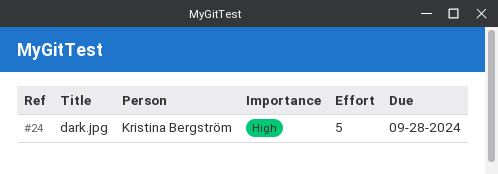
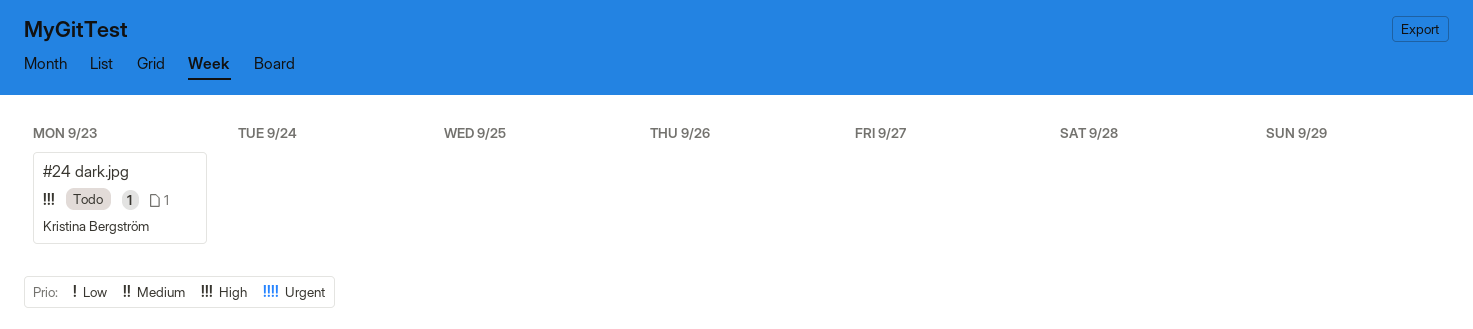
#24, estimate: 5 -> 1
#24, due: Sep 28 -> Sep 23

